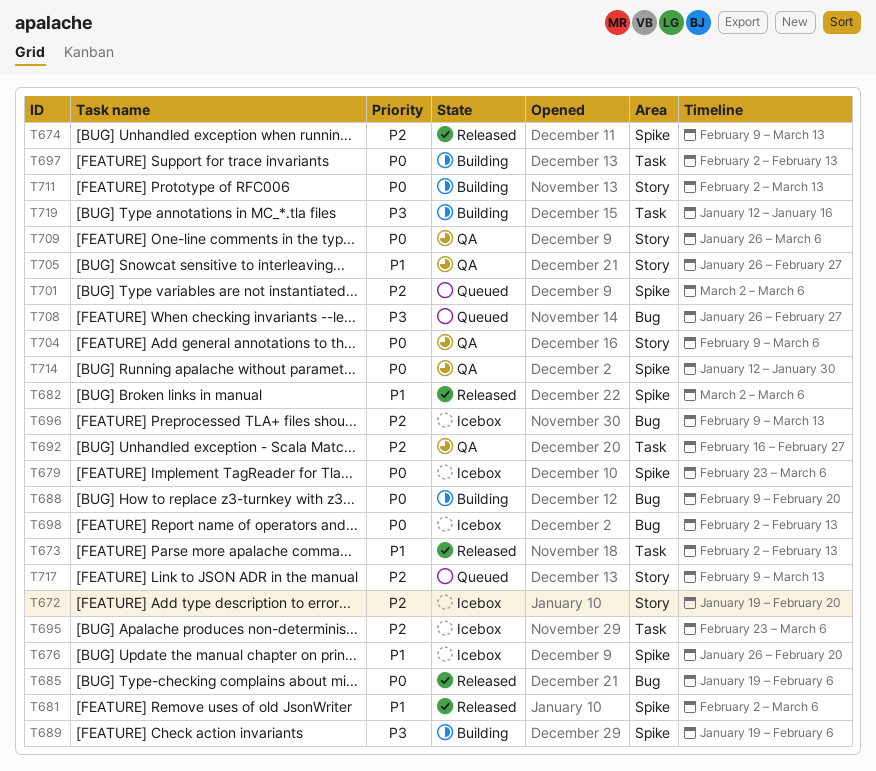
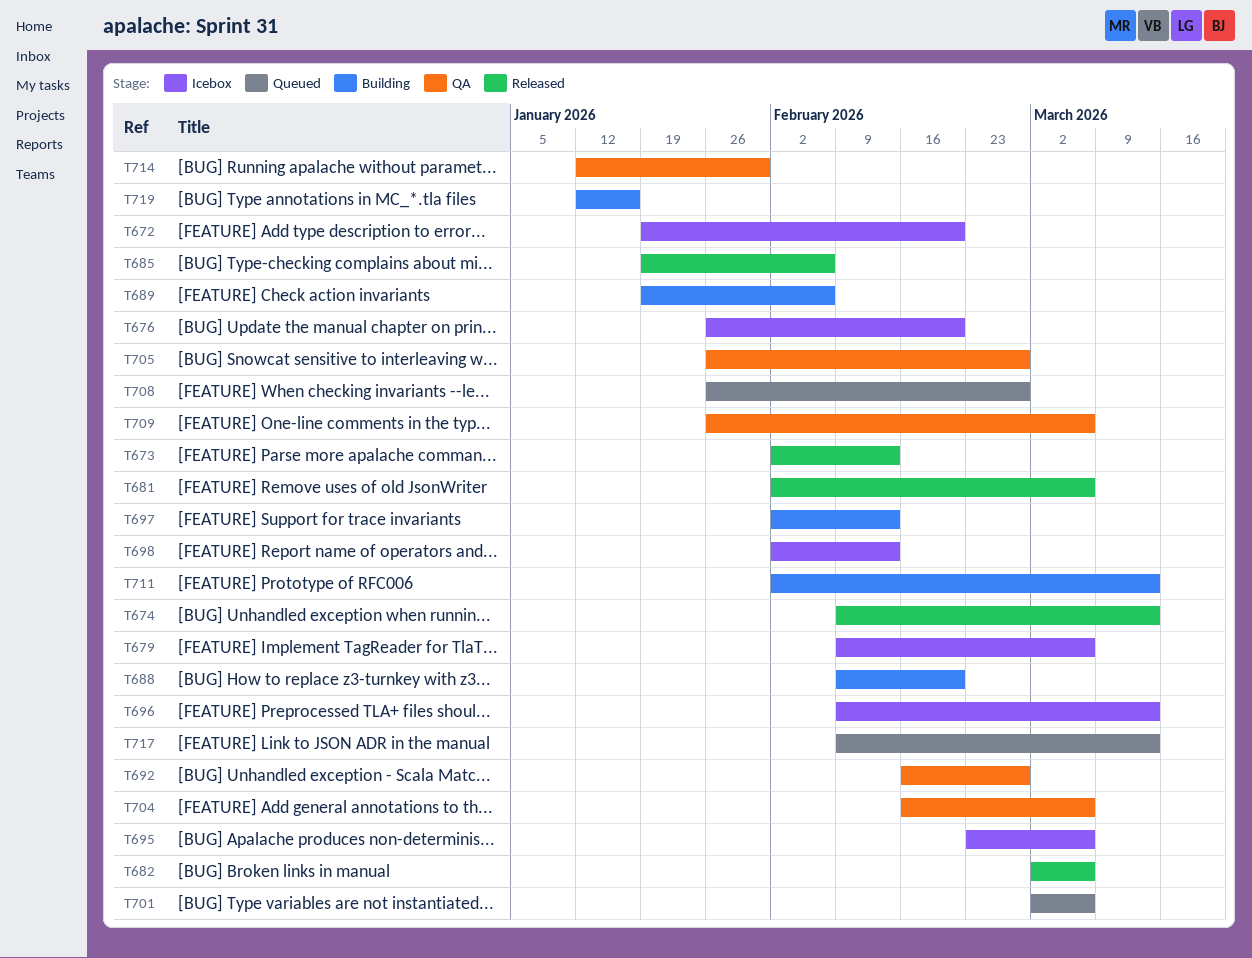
T679, start: Feb 23 -> Feb 9
T704, start: Feb 9 -> Feb 16

